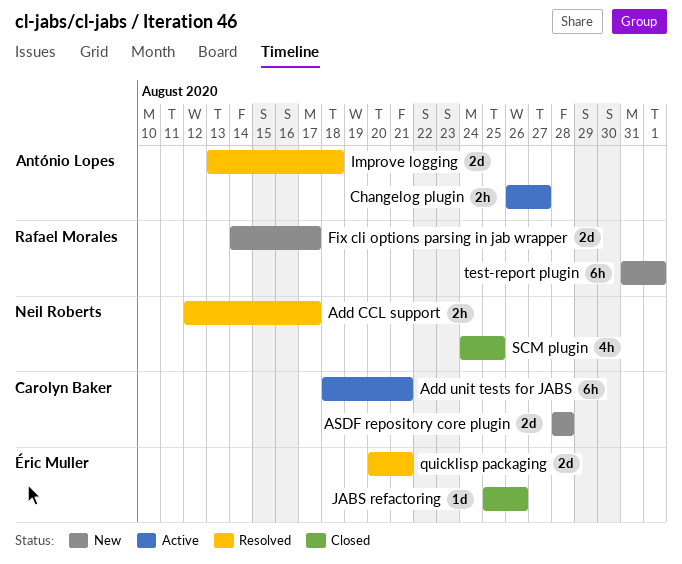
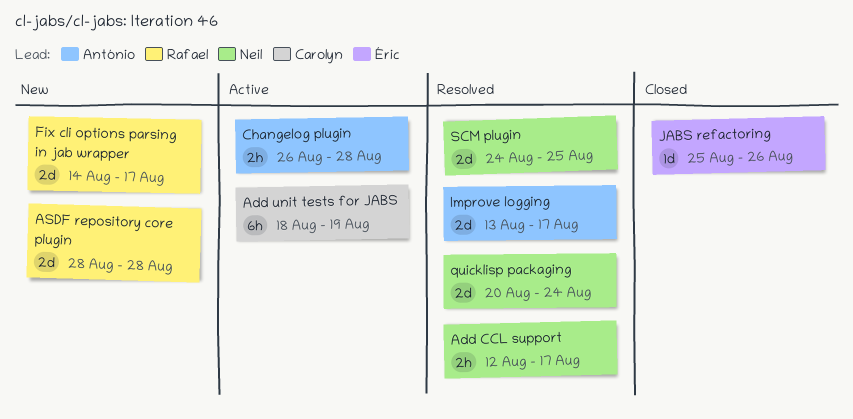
Add unit tests for JABS, due: Aug 21 -> Aug 19
ASDF repository core plugin, owner: Carolyn Baker -> Rafael Morales
Changelog plugin, due: Aug 27 -> Aug 28
Improve logging, due: Aug 18 -> Aug 17
quicklisp packaging, owner: Éric Muller -> Neil Roberts
quicklisp packaging, due: Aug 21 -> Aug 24
SCM plugin, status: Closed -> Resolved
SCM plugin, estimate: 4h -> 2d
test-report plugin: present -> none

